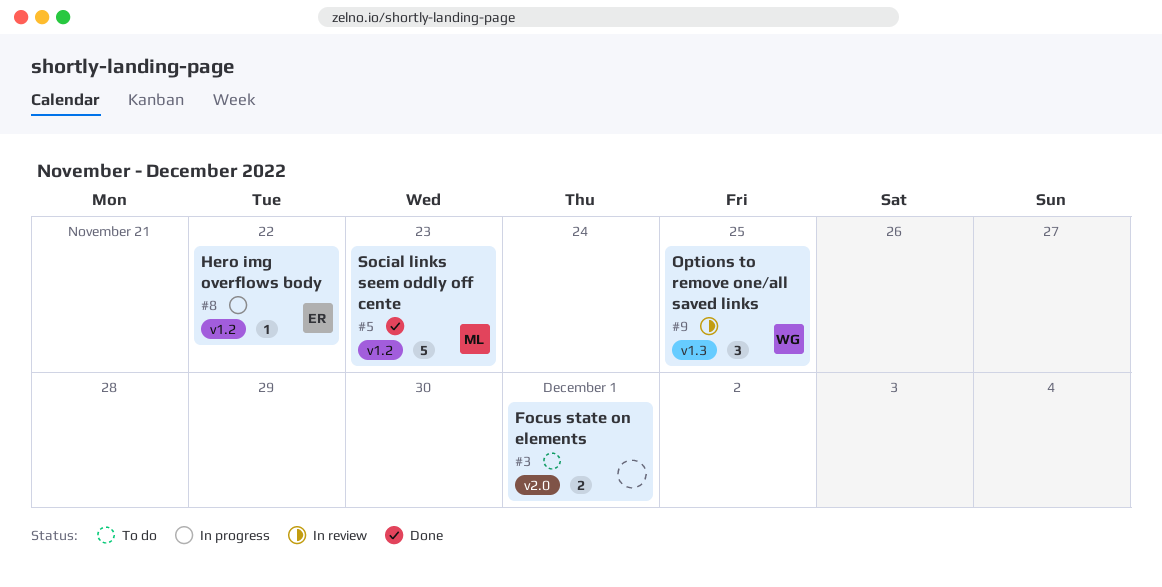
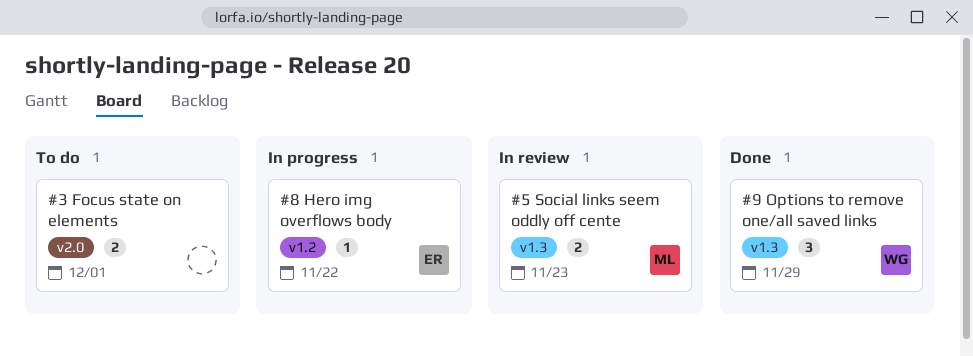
#5, status: Done -> In review
#5, label: v1.2 -> v1.3
#5, estimate: 5 -> 2
#9, status: In review -> Done
#9, due: Nov 25 -> Nov 29

